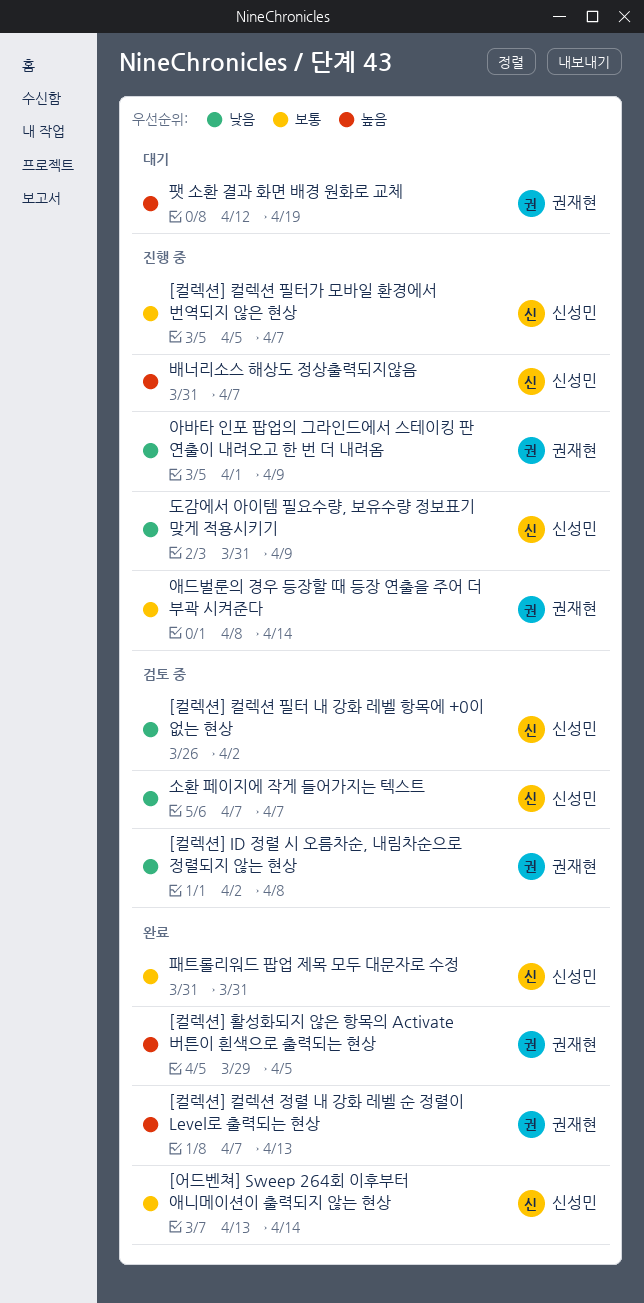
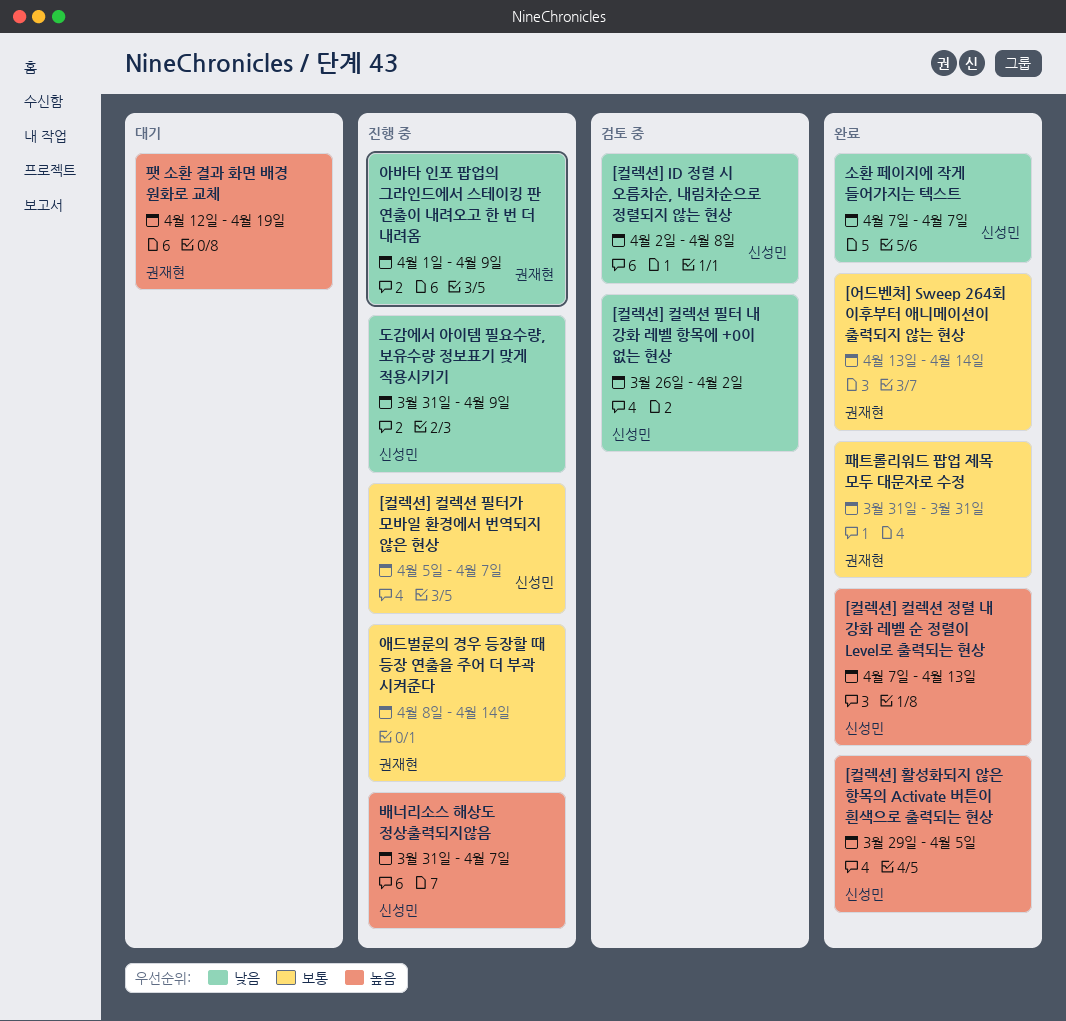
[어드벤쳐] Sweep 264회 이후부터 애니메이션이 출력되지 않는 현상, owner: 신성민 -> 권재현
[컬렉션] ID 정렬 시 오름차순, 내림차순으로 정렬되지 않는 현상, owner: 권재현 -> 신성민
[컬렉션] 컬렉션 정렬 내 강화 레벨 순 정렬이 Level로 출력되는 현상, owner: 권재현 -> 신성민
[컬렉션] 활성화되지 않은 항목의 Activate 버튼이 흰색으로 출력되는 현상, owner: 권재현 -> 신성민
소환 페이지에 작게 들어가지는 텍스트, status: 검토 중 -> 완료
패트롤리워드 팝업 제목 모두 대문자로 수정, owner: 신성민 -> 권재현

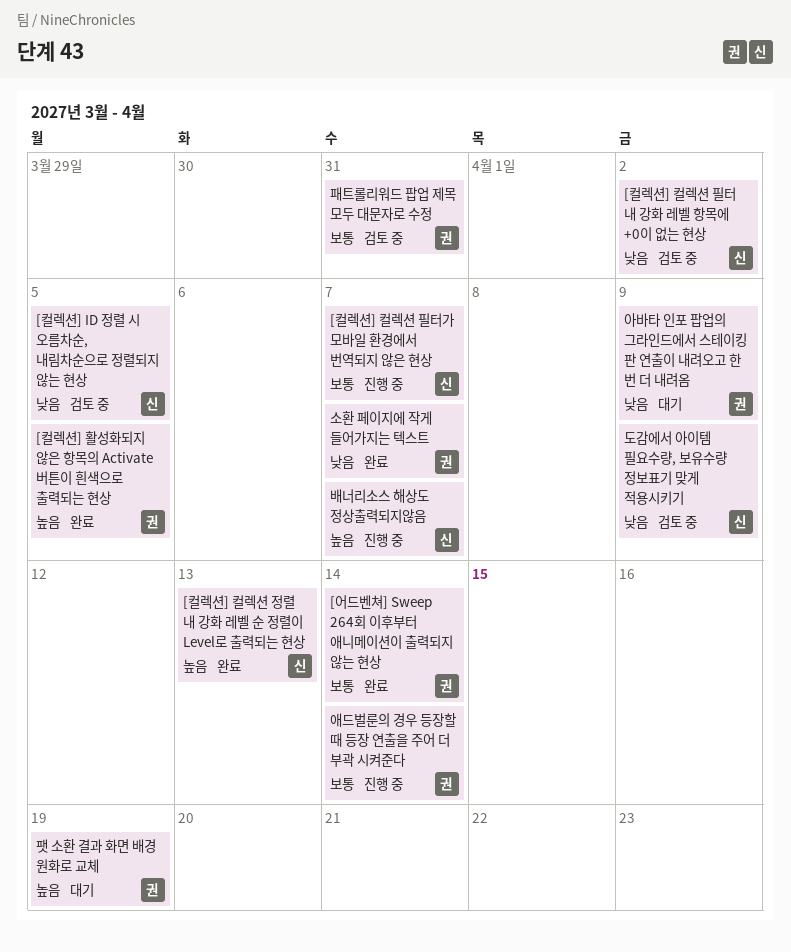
[컬렉션] ID 정렬 시 오름차순, 내림차순으로 정렬되지 않는 현상, due: Apr 8 -> Apr 5
[컬렉션] 활성화되지 않은 항목의 Activate 버튼이 흰색으로 출력되는 현상, owner: 신성민 -> 권재현
도감에서 아이템 필요수량, 보유수량 정보표기 맞게 적용시키기, status: 진행 중 -> 검토 중
소환 페이지에 작게 들어가지는 텍스트, owner: 신성민 -> 권재현
아바타 인포 팝업의 그라인드에서 스테이킹 판 연출이 내려오고 한 번 더 내려옴, status: 진행 중 -> 대기
패트롤리워드 팝업 제목 모두 대문자로 수정, status: 완료 -> 검토 중

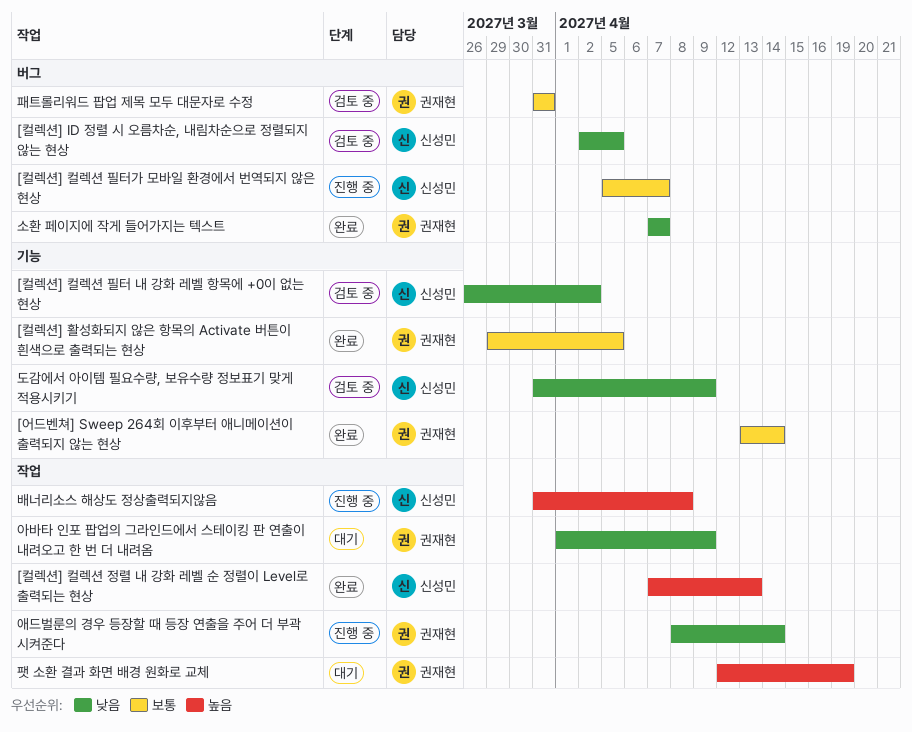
[컬렉션] 활성화되지 않은 항목의 Activate 버튼이 흰색으로 출력되는 현상, priority: 높음 -> 보통
배너리소스 해상도 정상출력되지않음, due: Apr 7 -> Apr 8
애드벌룬의 경우 등장할 때 등장 연출을 주어 더 부곽 시켜준다, priority: 보통 -> 낮음

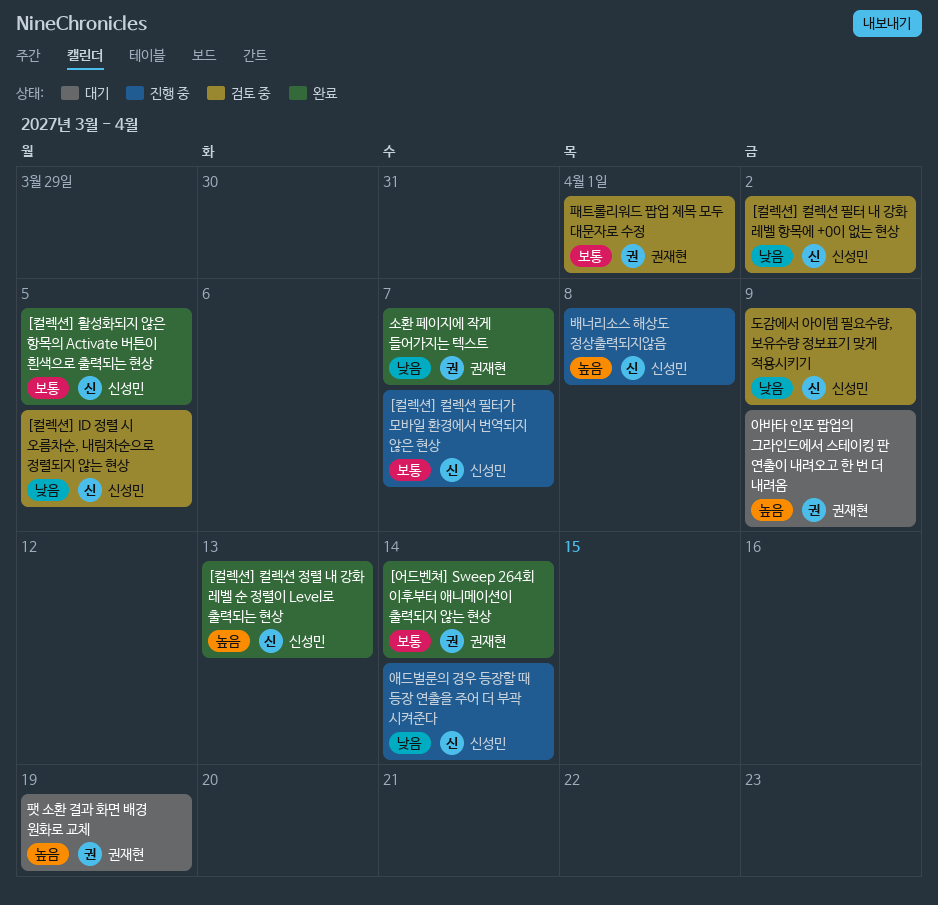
[컬렉션] 활성화되지 않은 항목의 Activate 버튼이 흰색으로 출력되는 현상, owner: 권재현 -> 신성민
아바타 인포 팝업의 그라인드에서 스테이킹 판 연출이 내려오고 한 번 더 내려옴, priority: 낮음 -> 높음
애드벌룬의 경우 등장할 때 등장 연출을 주어 더 부곽 시켜준다, owner: 권재현 -> 신성민
패트롤리워드 팝업 제목 모두 대문자로 수정, due: Mar 31 -> Apr 1

